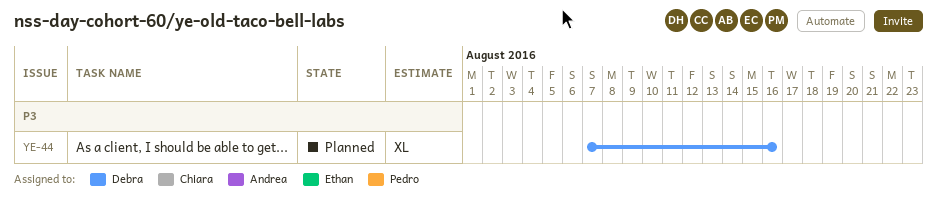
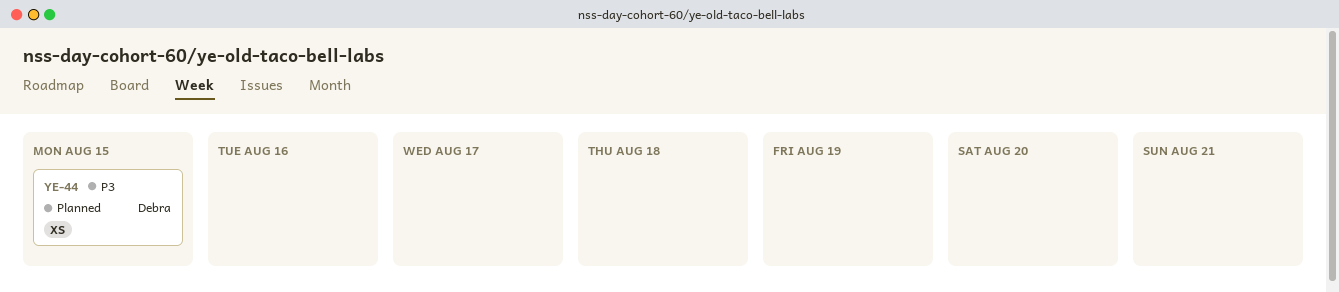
YE-44, estimate: XL -> XS
YE-44, due: Aug 16 -> Aug 15

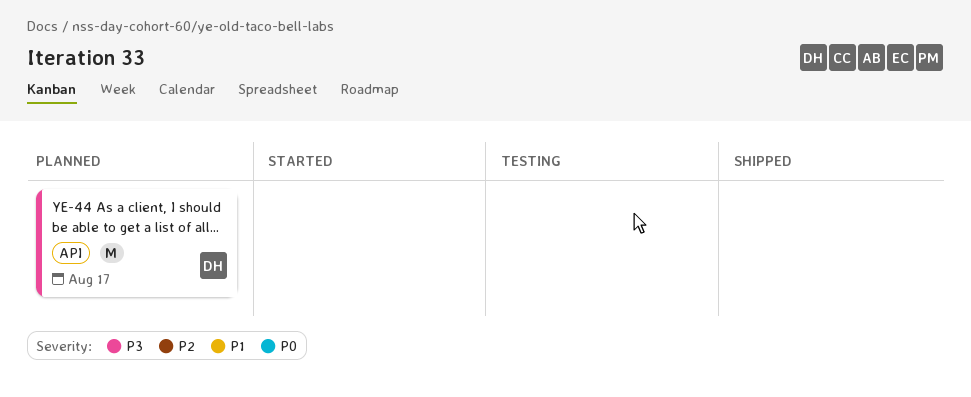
YE-44, estimate: XS -> M
YE-44, due: Aug 15 -> Aug 17

